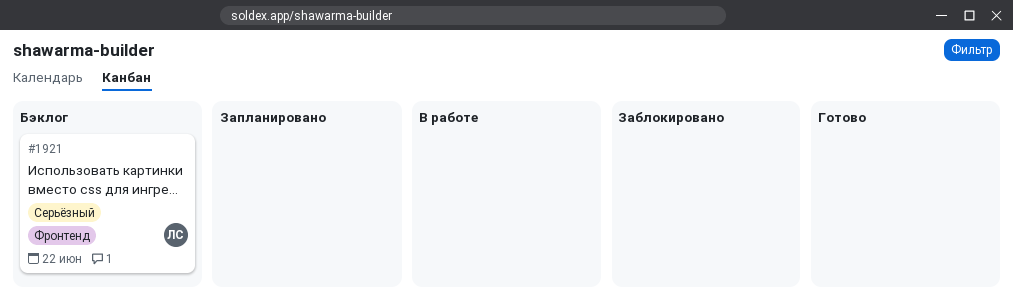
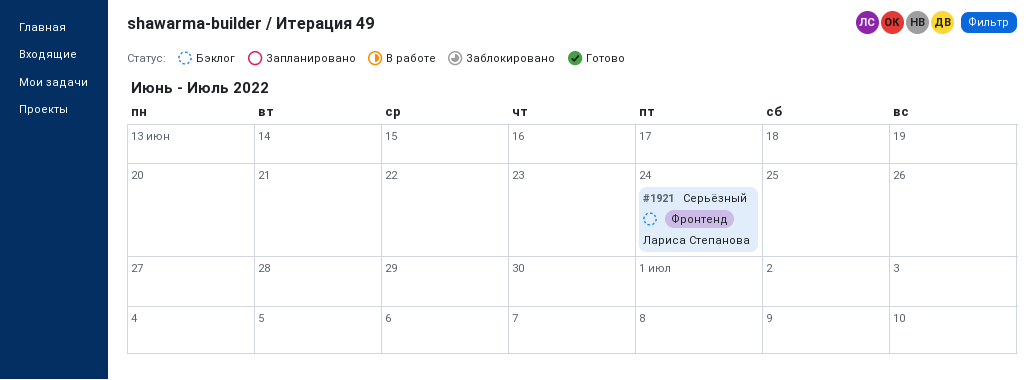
#1921, due: Jun 22 -> Jun 24

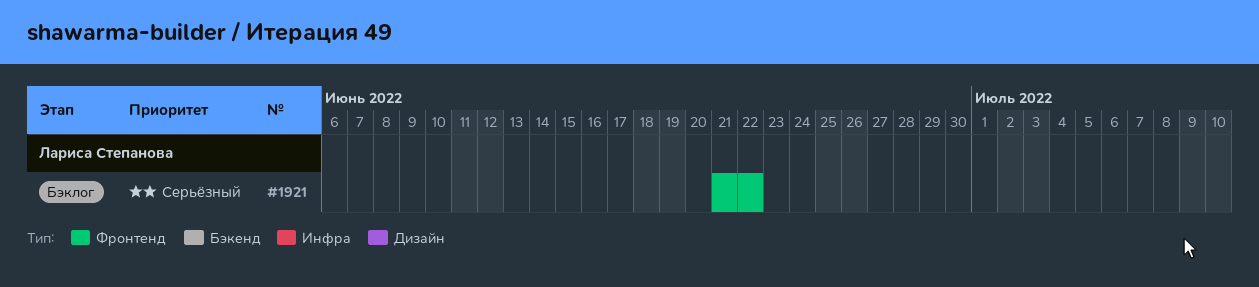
#1921, due: Jun 24 -> Jun 22

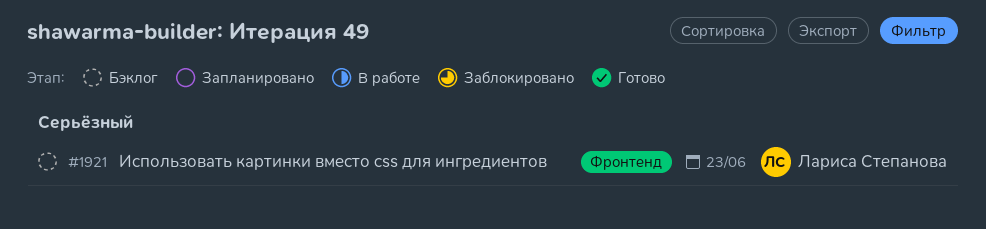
#1921, due: Jun 22 -> Jun 23

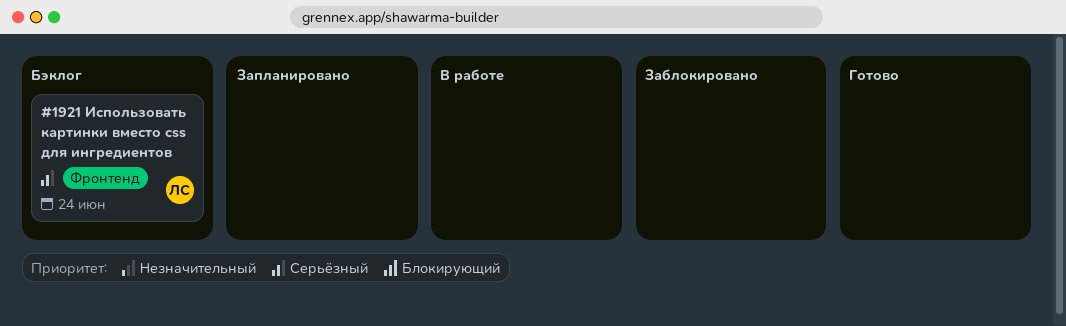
#1921, due: Jun 23 -> Jun 24

